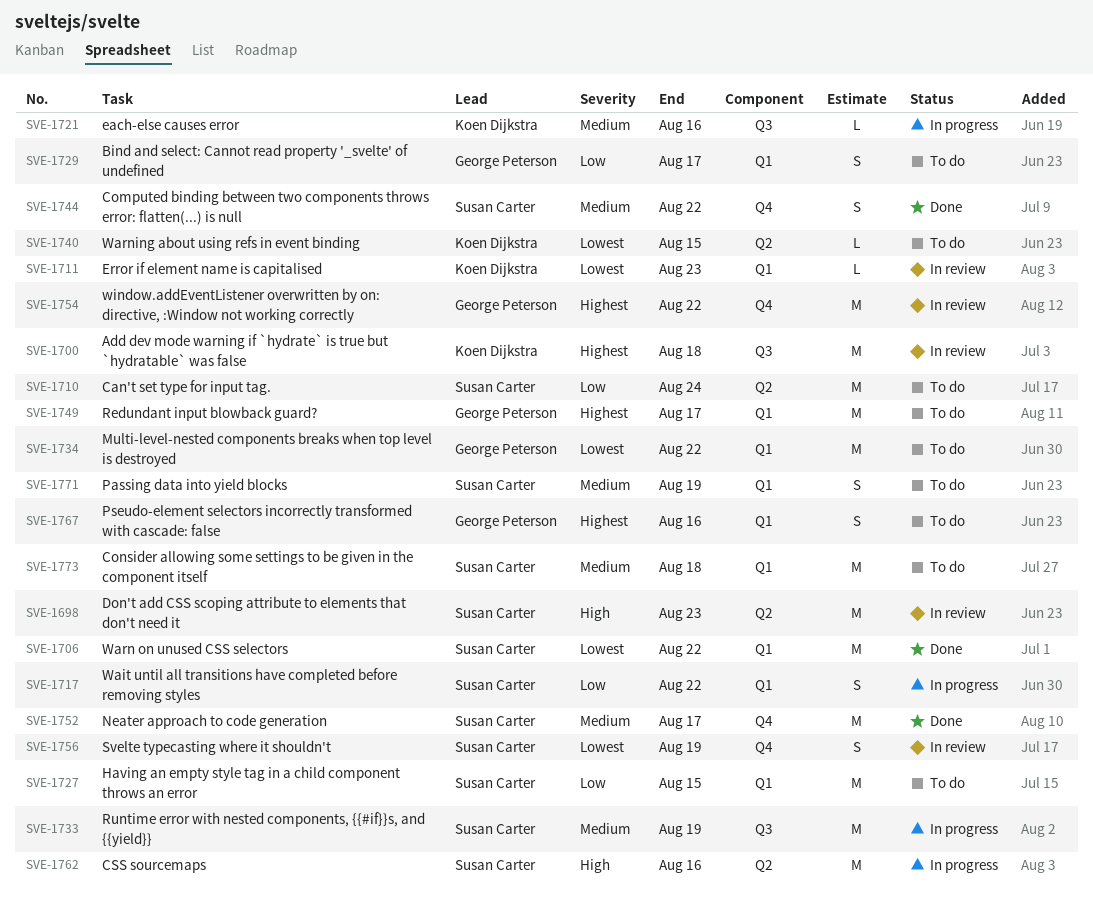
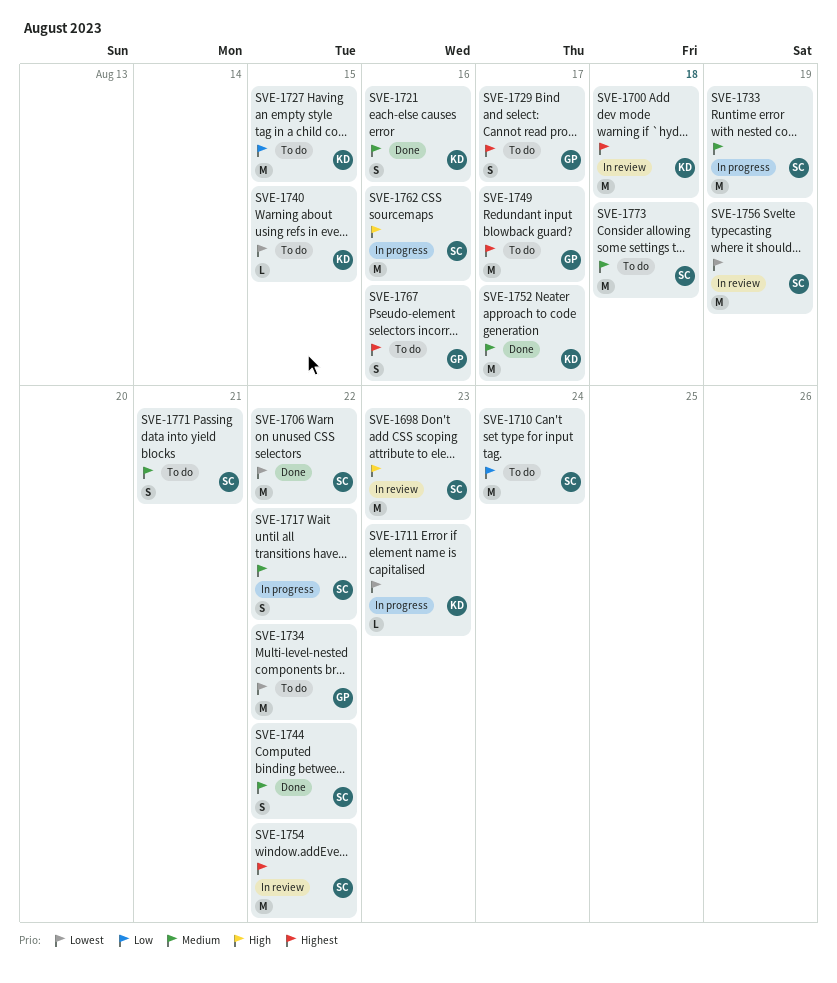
SVE-1711, status: In review -> In progress
SVE-1717, priority: Low -> Medium
SVE-1721, status: In progress -> Done
SVE-1721, estimate: L -> S
SVE-1727, owner: Susan Carter -> Koen Dijkstra
SVE-1729, priority: Low -> Highest
SVE-1752, owner: Susan Carter -> Koen Dijkstra
SVE-1754, owner: George Peterson -> Susan Carter
SVE-1756, estimate: S -> M
SVE-1771, due: Aug 19 -> Aug 21

